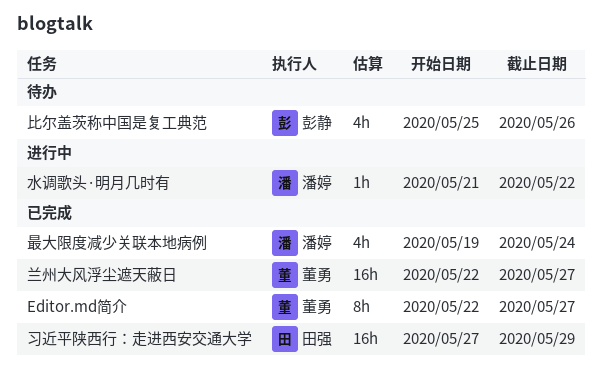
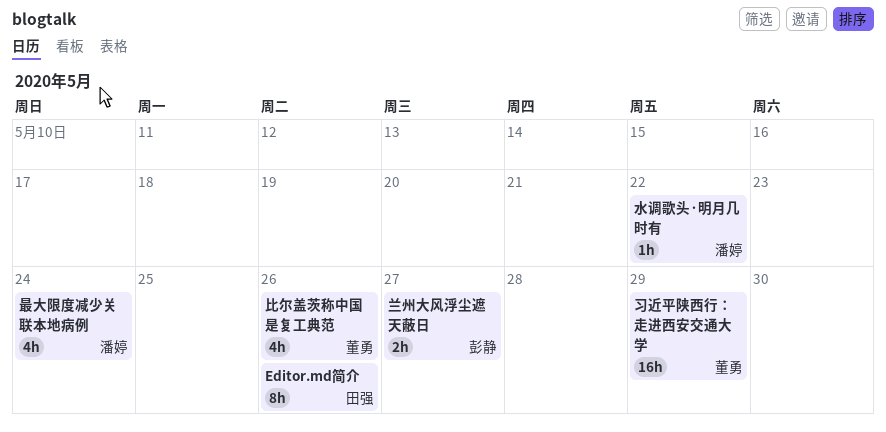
Editor.md简介, owner: 董勇 -> 田强
Editor.md简介, due: May 27 -> May 26
习近平陕西行：走进西安交通大学, owner: 田强 -> 董勇
兰州大风浮尘遮天蔽日, owner: 董勇 -> 彭静
兰州大风浮尘遮天蔽日, estimate: 16h -> 2h
比尔盖茨称中国是复工典范, owner: 彭静 -> 董勇

